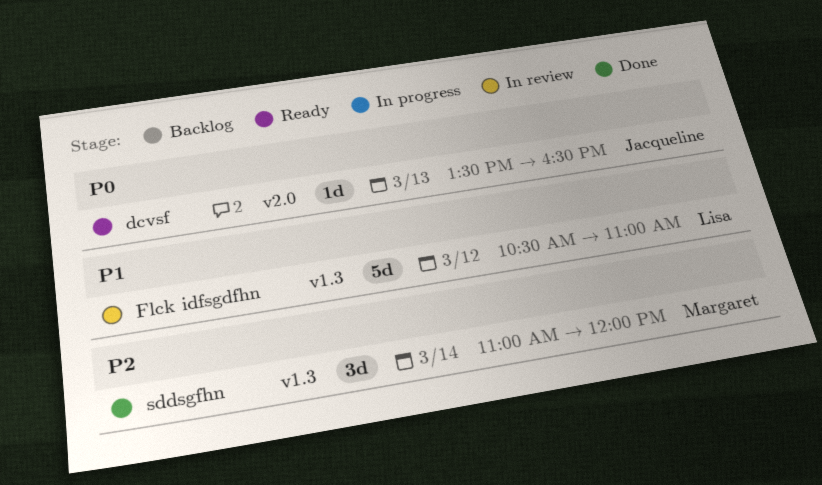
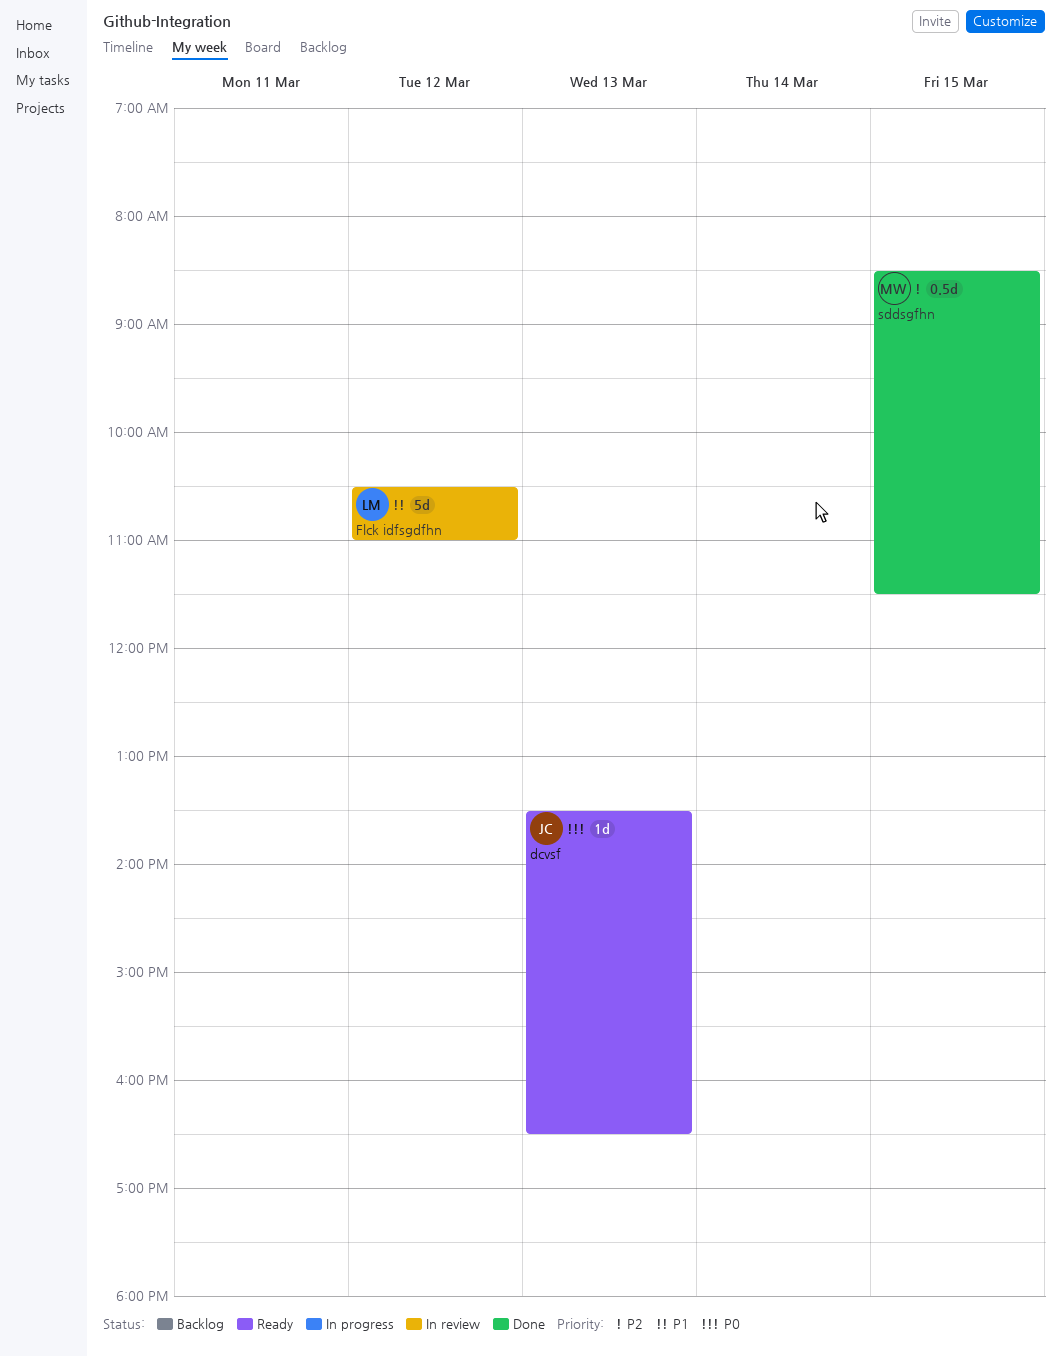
sddsgfhn, estimate: 3d -> 0.5d
sddsgfhn, day: Mar 14 -> Mar 15
sddsgfhn, begins: 11:00 -> 08:30
sddsgfhn, ends: 12:00 -> 11:30

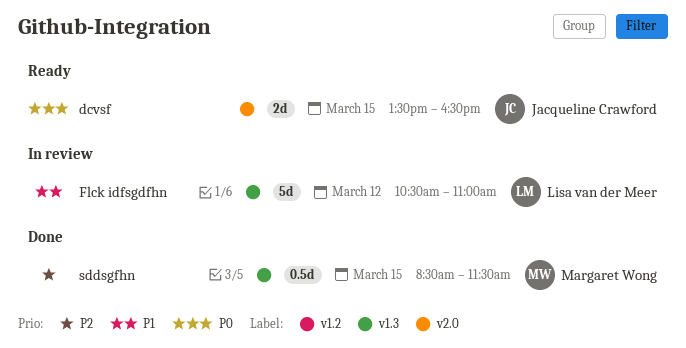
dcvsf, estimate: 1d -> 2d
dcvsf, day: Mar 13 -> Mar 15

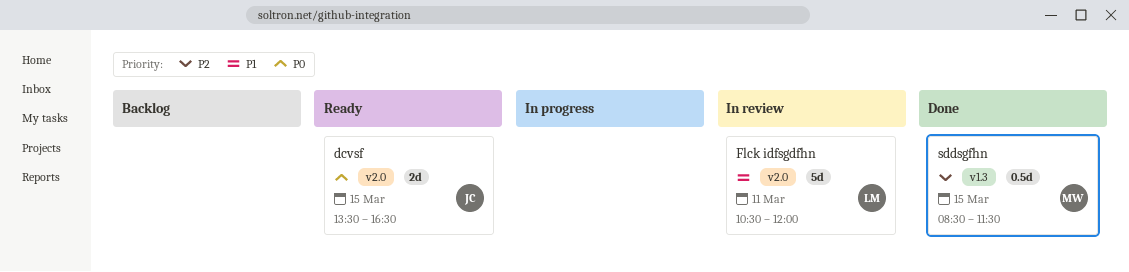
Flck idfsgdfhn, label: v1.3 -> v2.0
Flck idfsgdfhn, day: Mar 12 -> Mar 11
Flck idfsgdfhn, ends: 11:00 -> 12:00

